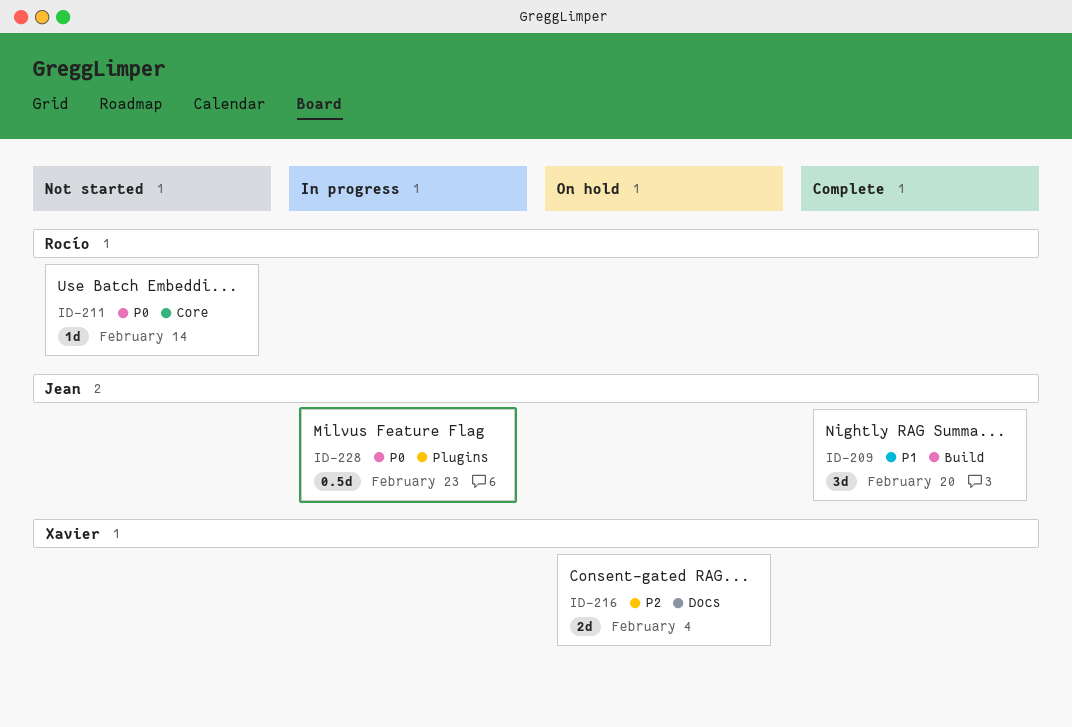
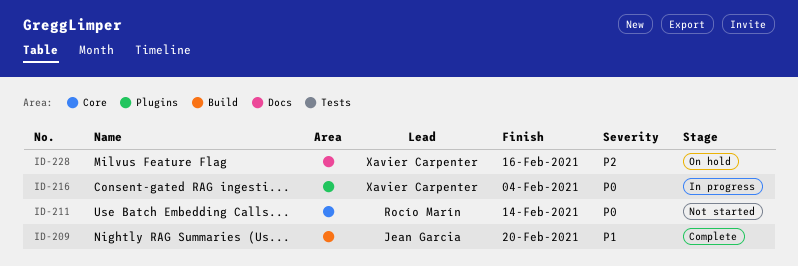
ID-216, status: On hold -> In progress
ID-216, priority: P2 -> P0
ID-216, label: Docs -> Plugins
ID-228, status: In progress -> On hold
ID-228, owner: Jean Garcia -> Xavier Carpenter
ID-228, priority: P0 -> P2
ID-228, label: Plugins -> Docs
ID-228, due: Feb 23 -> Feb 16

